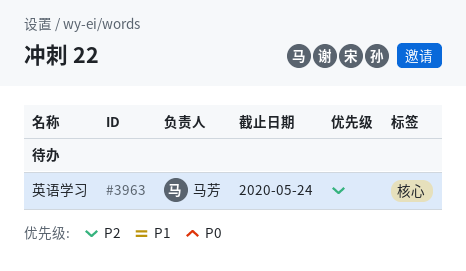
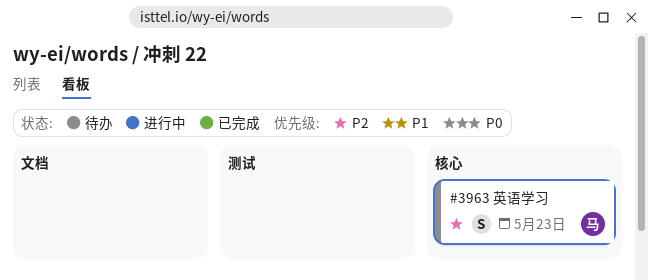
#3963, due: May 24 -> May 23

